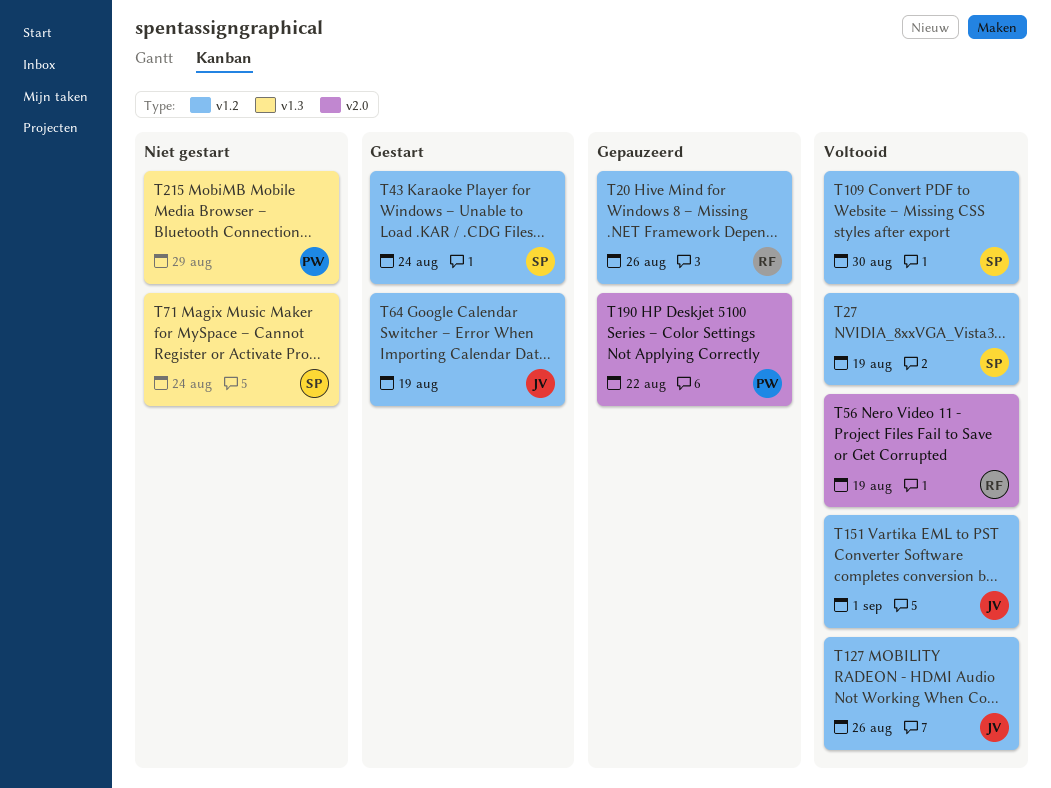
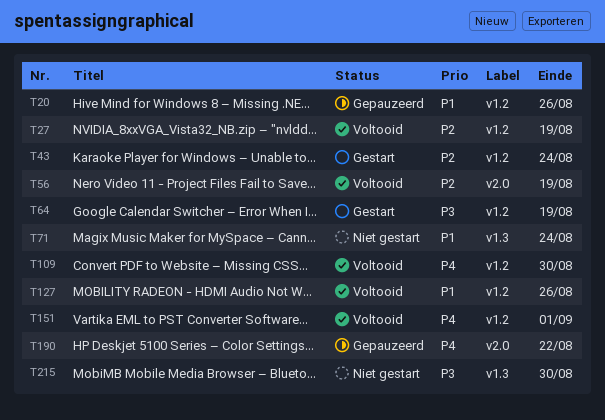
T215, due: Aug 29 -> Aug 30

